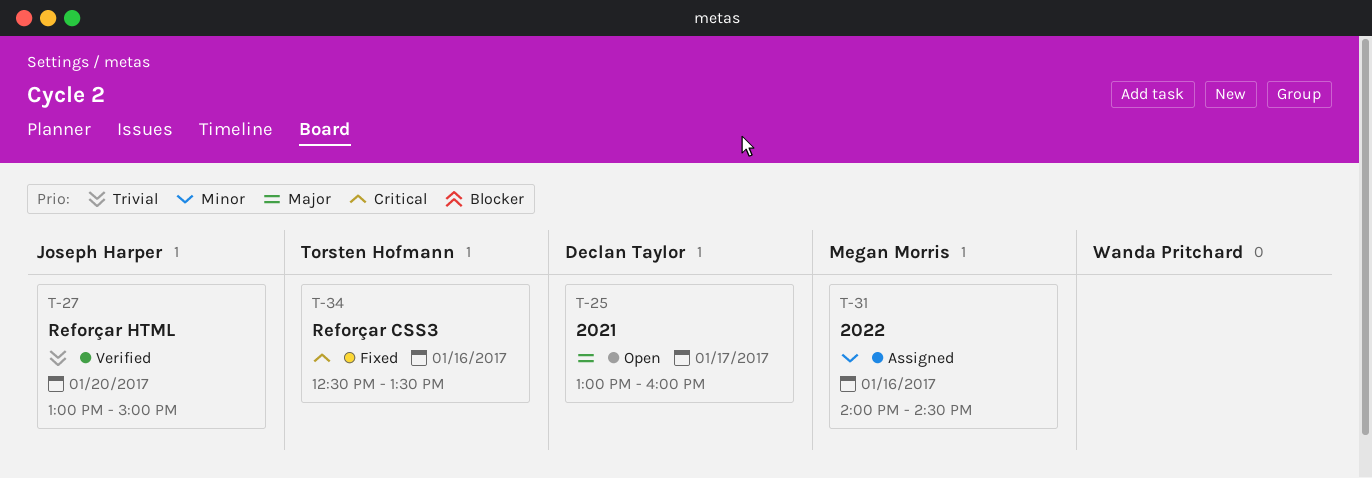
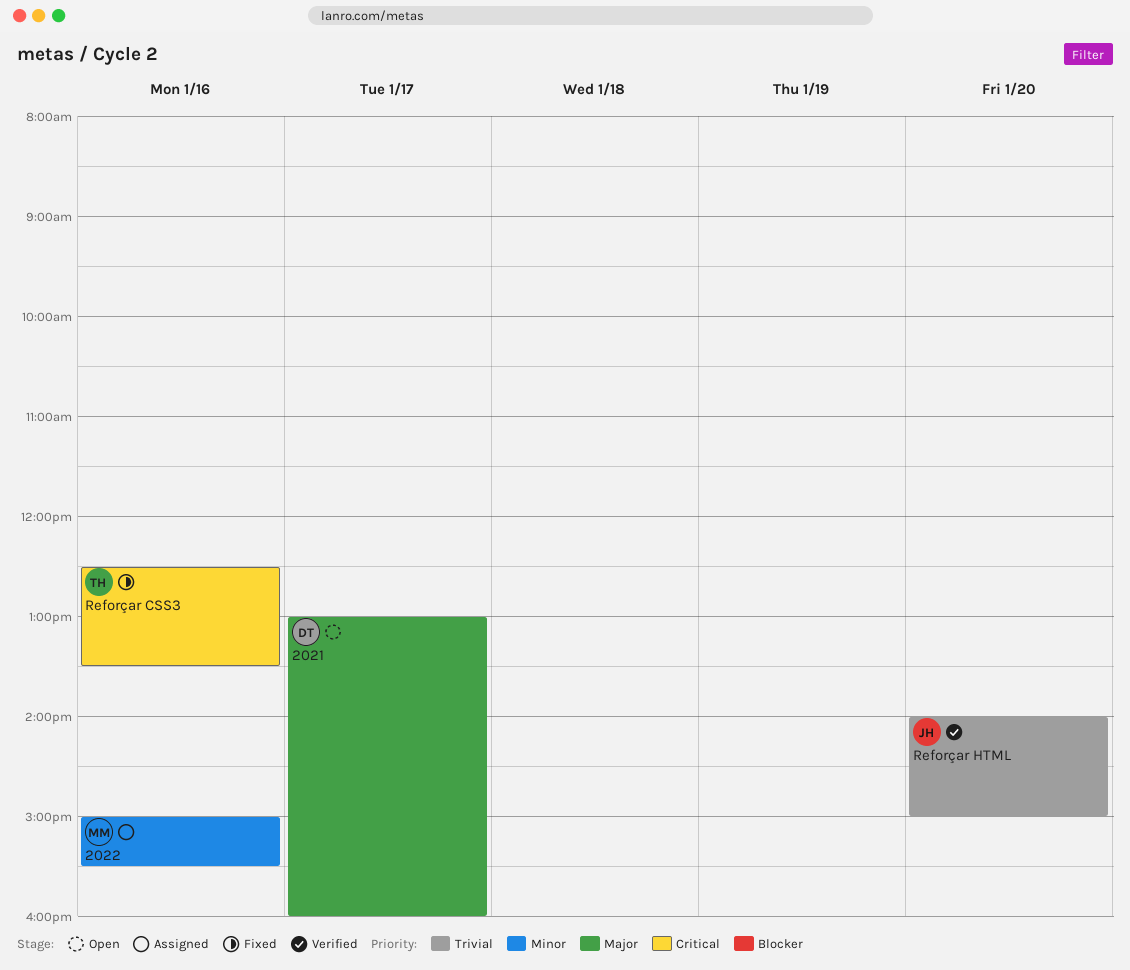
2022, begins: 14:00 -> 15:00
2022, ends: 14:30 -> 15:30
Reforçar HTML, begins: 13:00 -> 14:00

